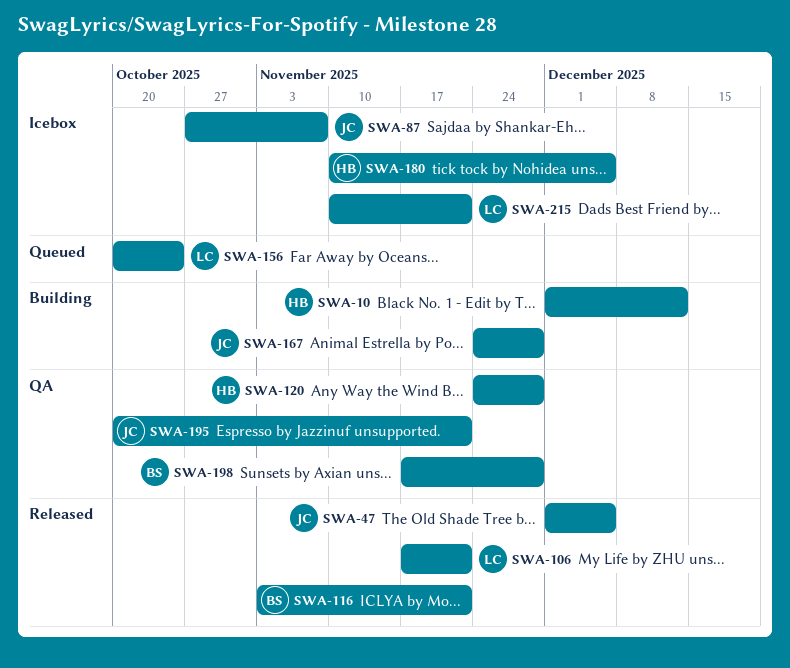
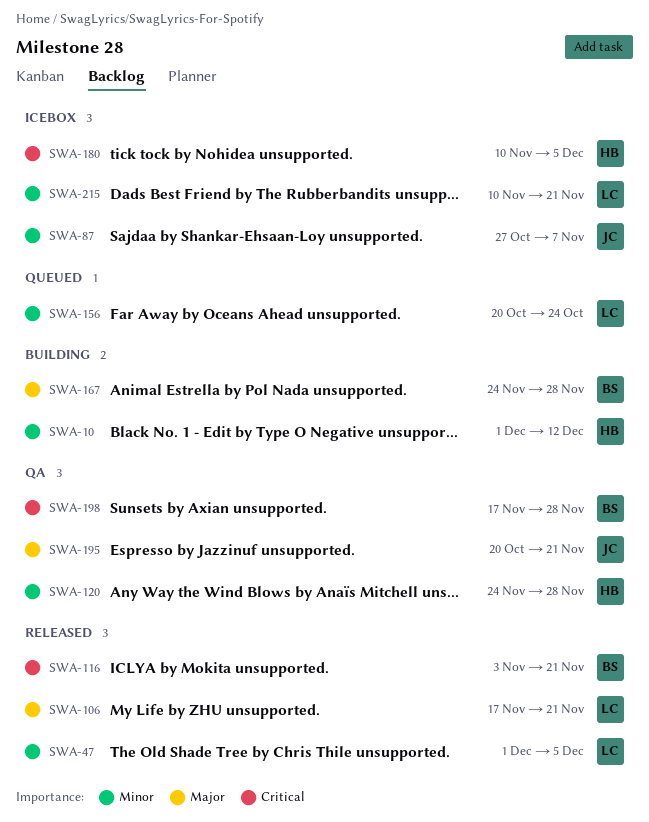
SWA-47, owner: JC -> LC
SWA-167, owner: JC -> BS

